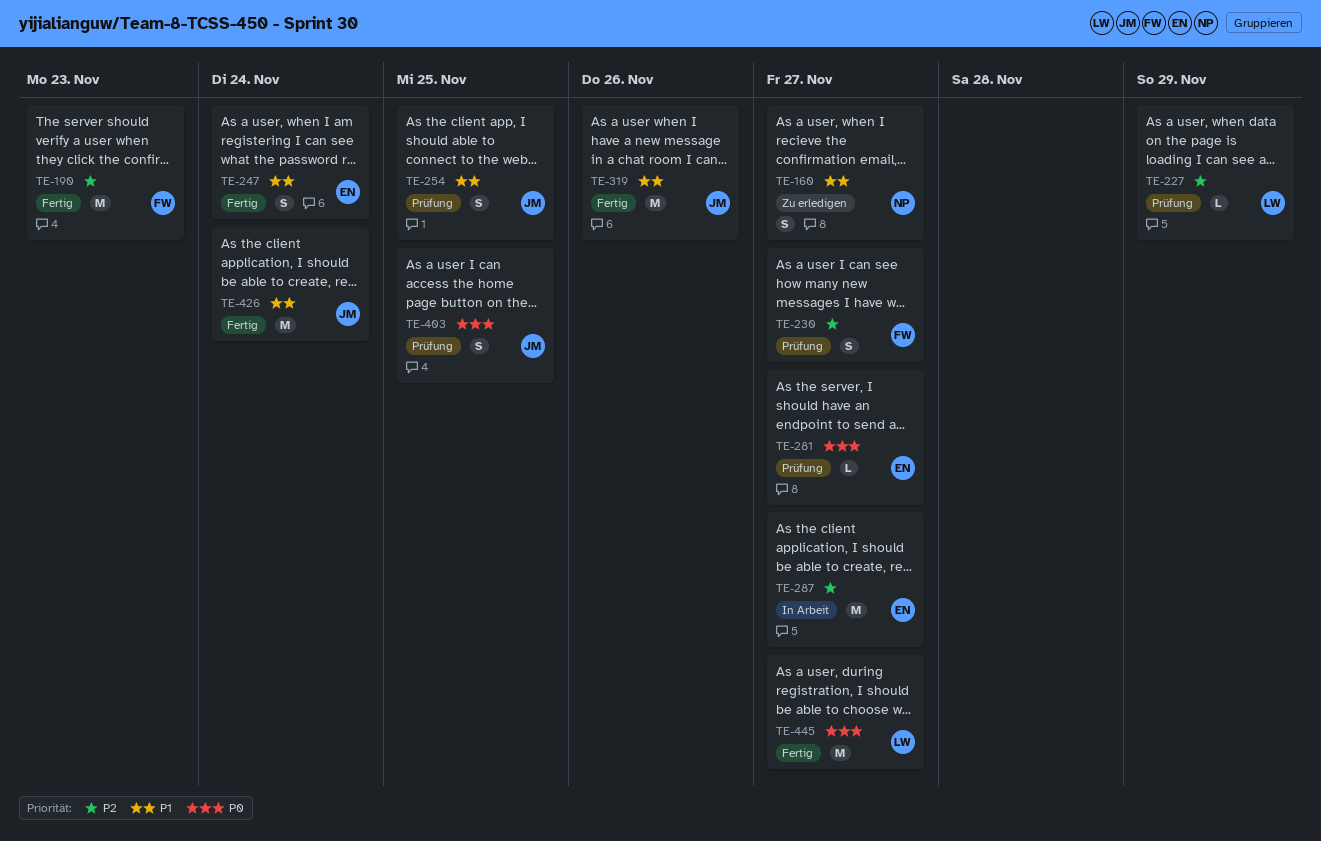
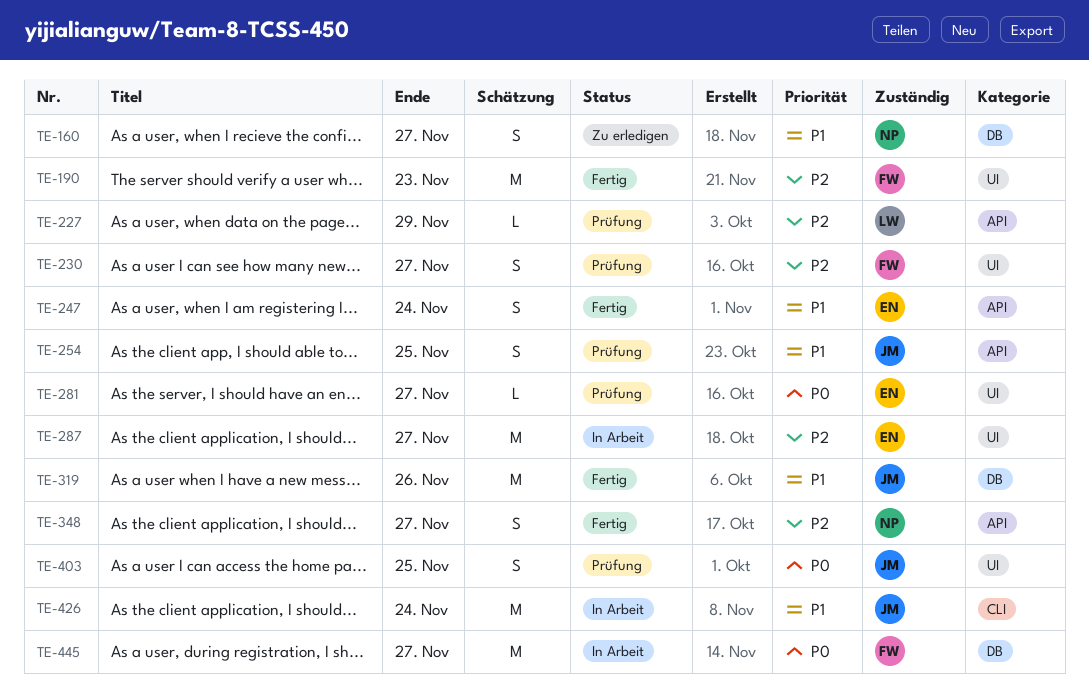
TE-348: none -> present
TE-426, status: Fertig -> In Arbeit
TE-445, status: Fertig -> In Arbeit
TE-445, owner: LW -> FW

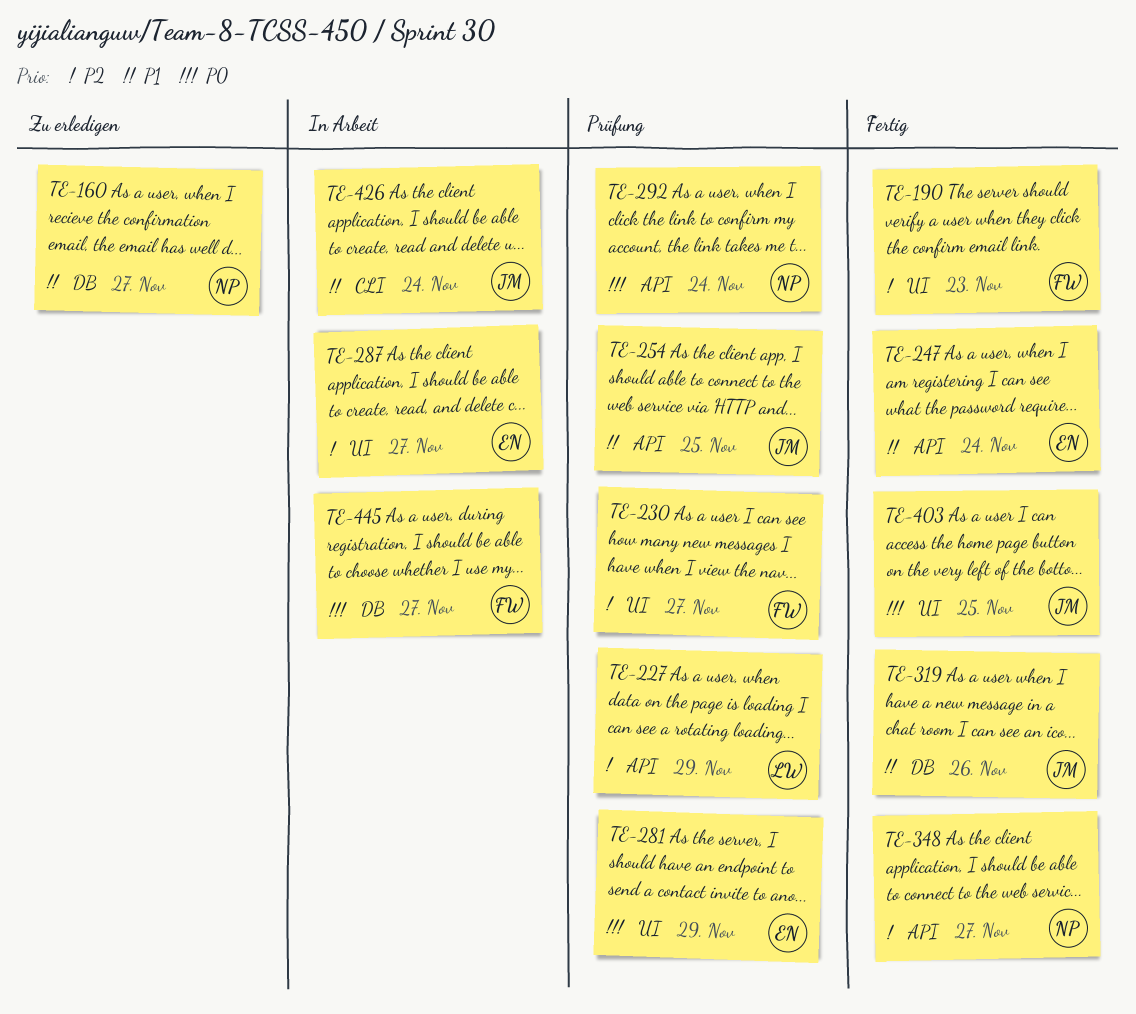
TE-281, due: Nov 27 -> Nov 29
TE-292: none -> present
TE-403, status: Prüfung -> Fertig

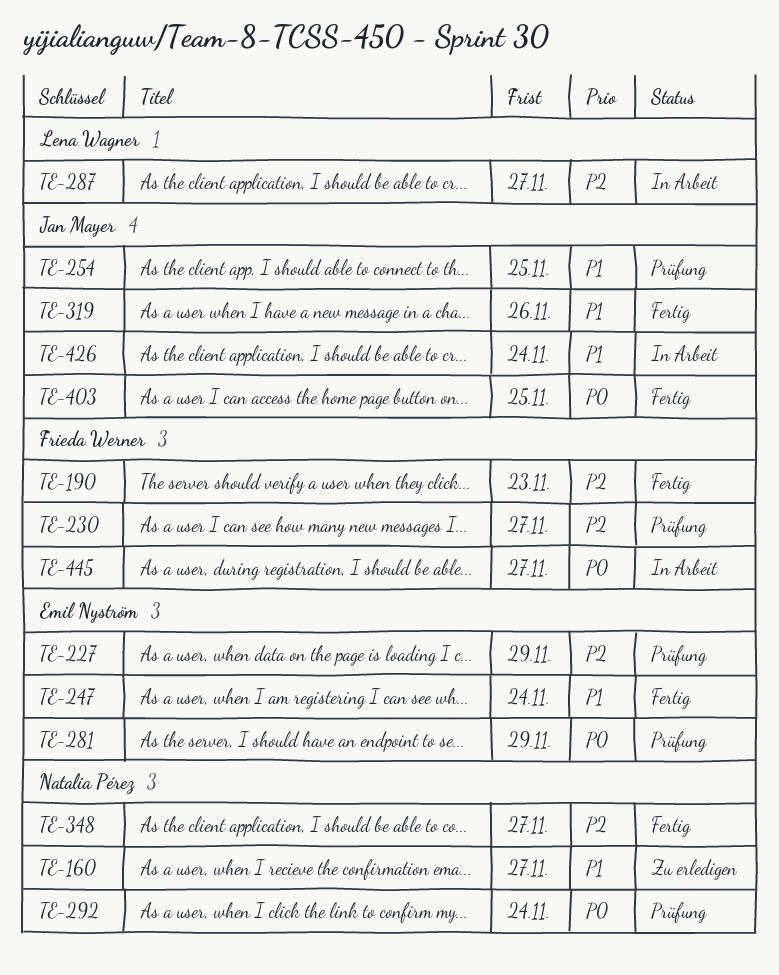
TE-227, owner: Lena Wagner -> Emil Nyström
TE-287, owner: Emil Nyström -> Lena Wagner

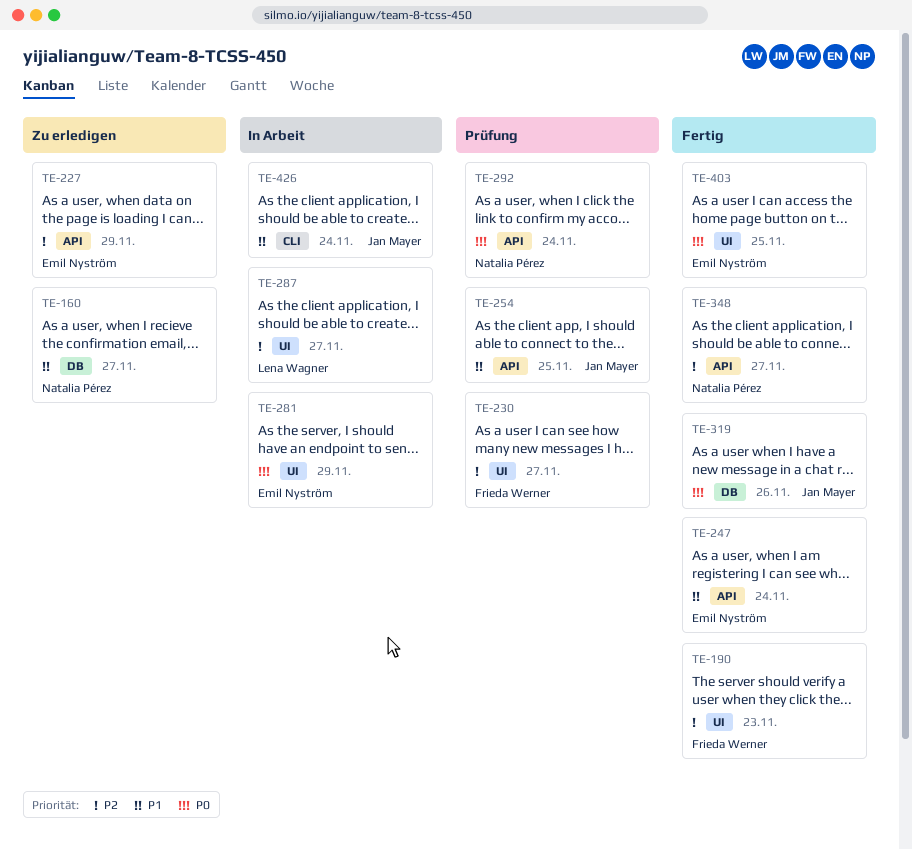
TE-227, status: Prüfung -> Zu erledigen
TE-281, status: Prüfung -> In Arbeit
TE-319, priority: P1 -> P0
TE-403, owner: Jan Mayer -> Emil Nyström
TE-445: present -> none

